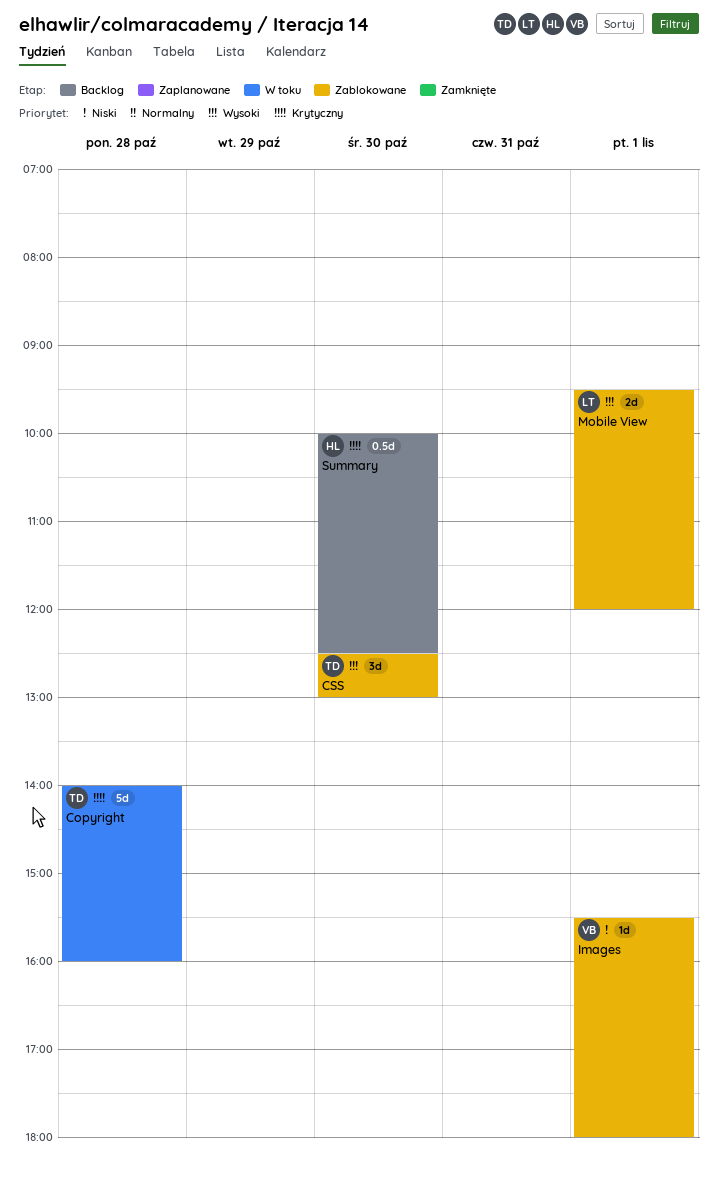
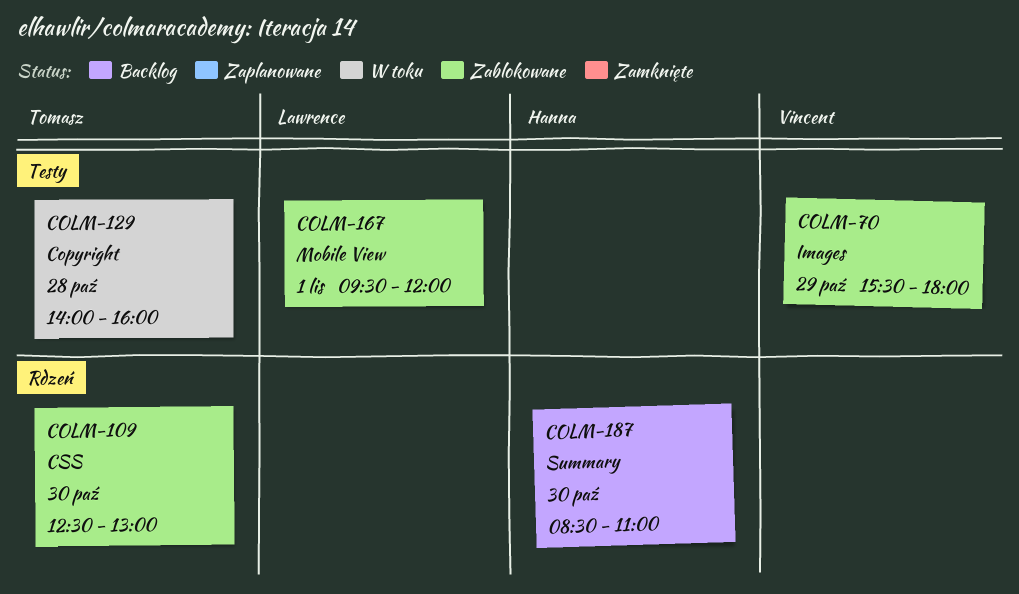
Images, day: Nov 1 -> Oct 29
Summary, begins: 10:00 -> 08:30
Summary, ends: 12:30 -> 11:00

